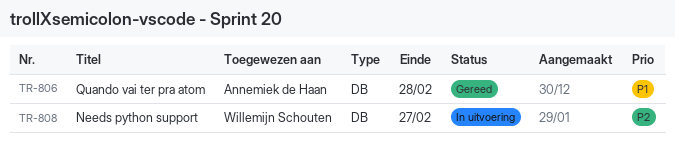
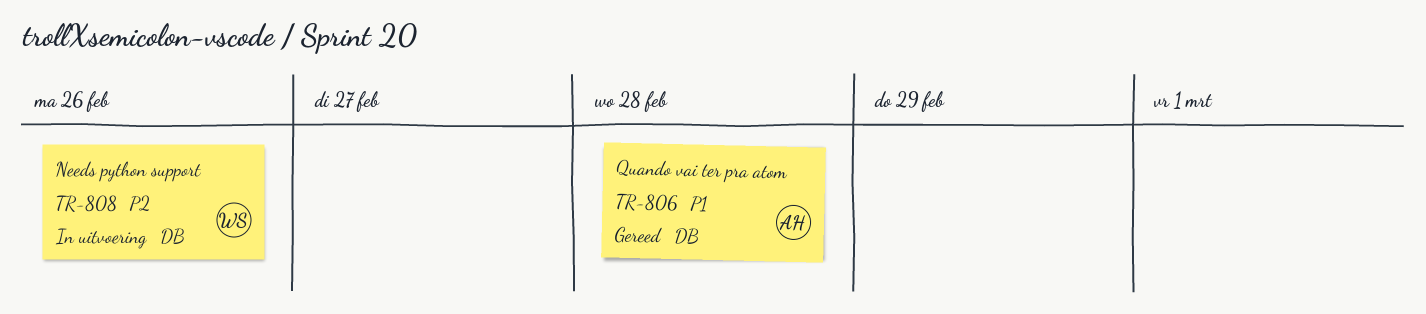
TR-808, due: Feb 27 -> Feb 26

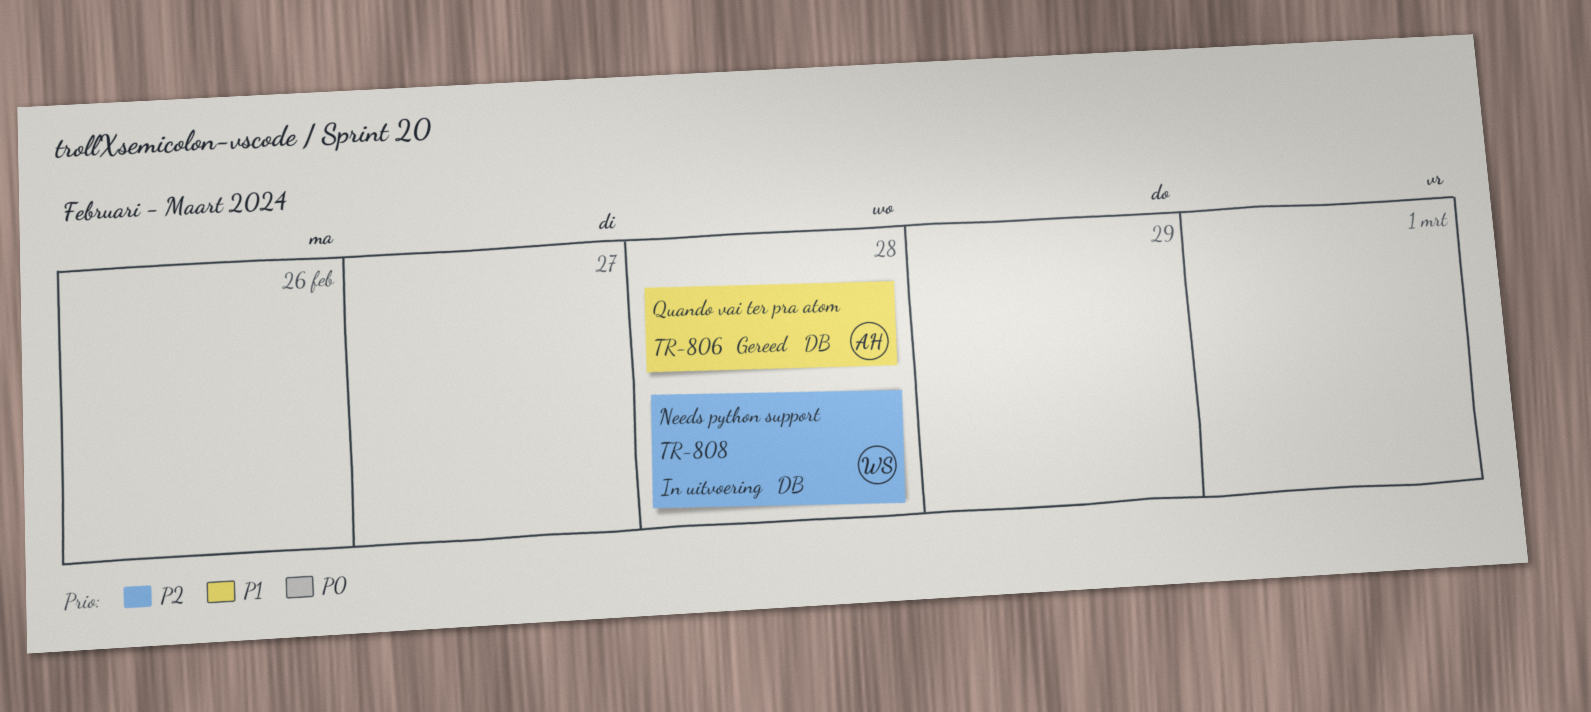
TR-808, due: Feb 26 -> Feb 28

